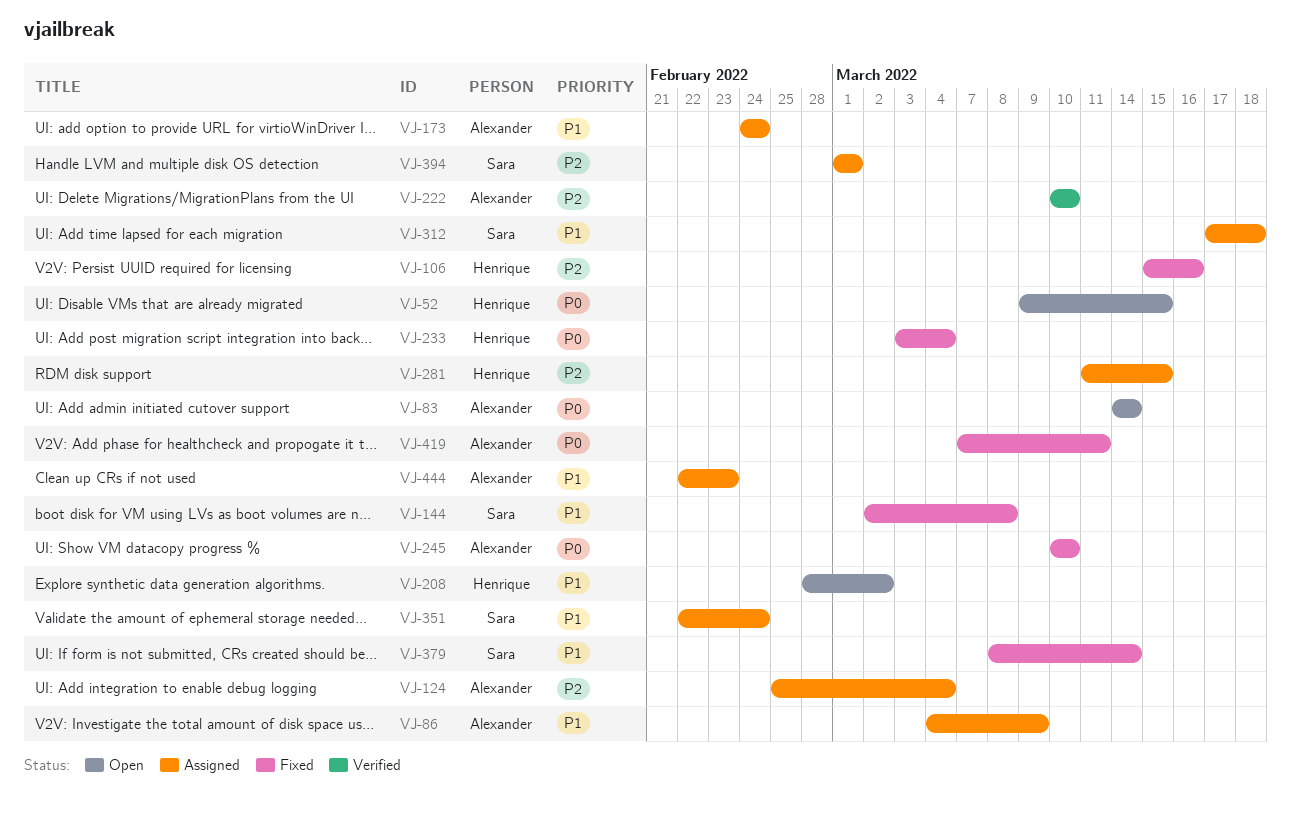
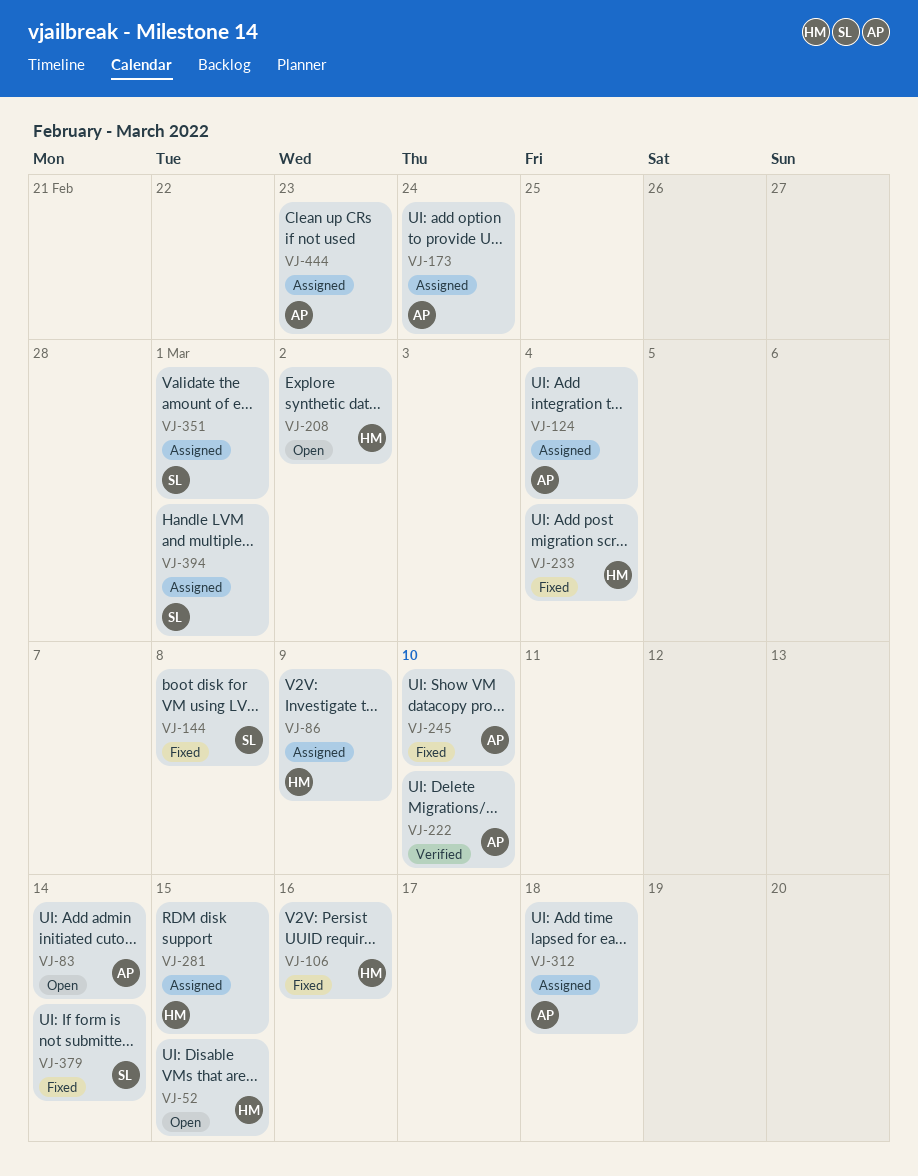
VJ-86, owner: Alexander -> Henrique
VJ-312, owner: Sara -> Alexander
VJ-351, due: Feb 24 -> Mar 1
VJ-419: present -> none

